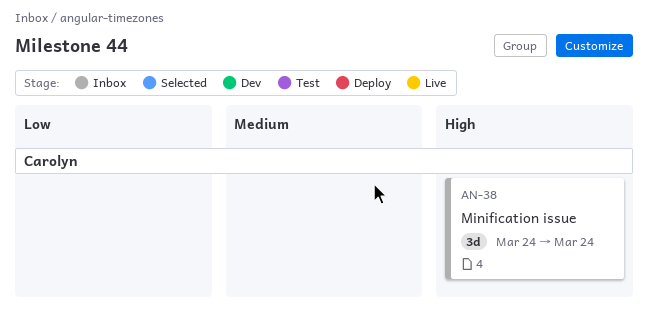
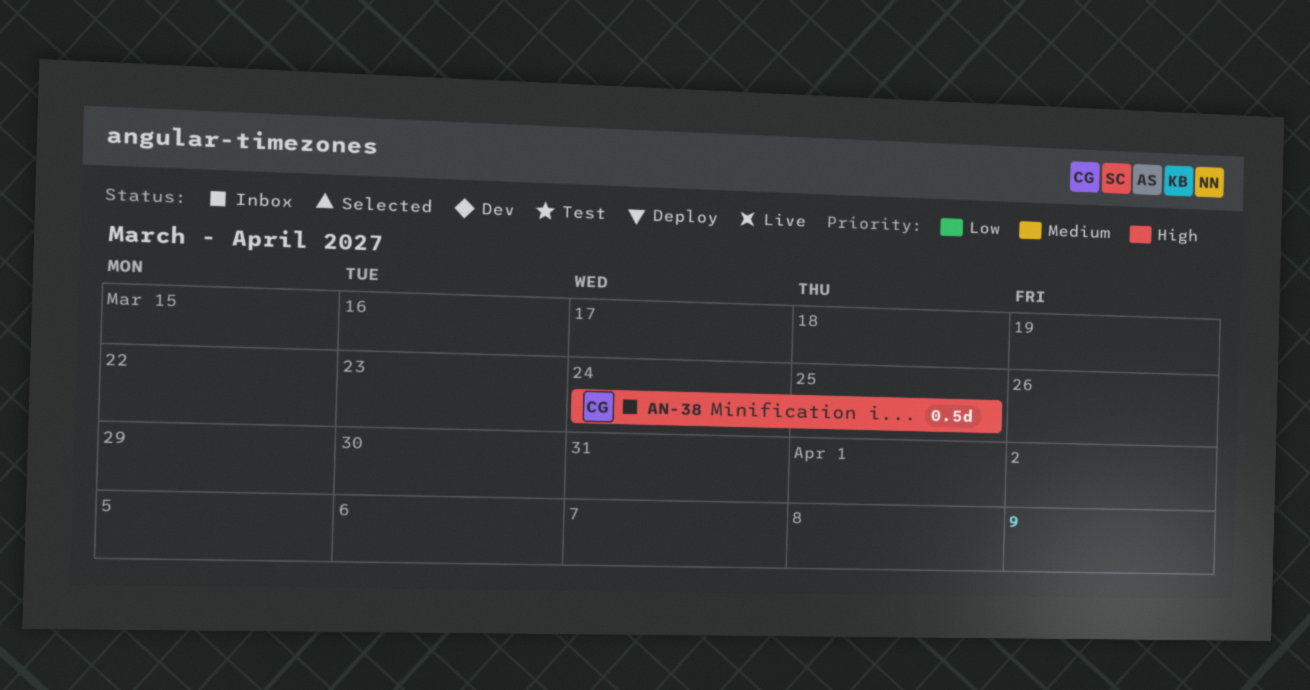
AN-38, estimate: 3d -> 0.5d
AN-38, due: Mar 24 -> Mar 25

